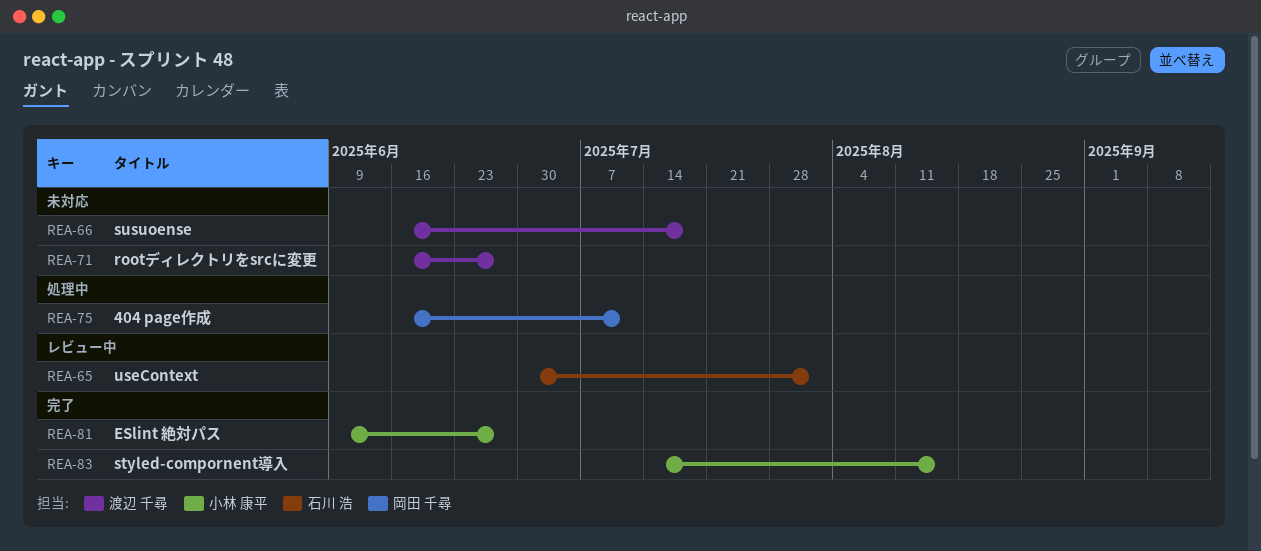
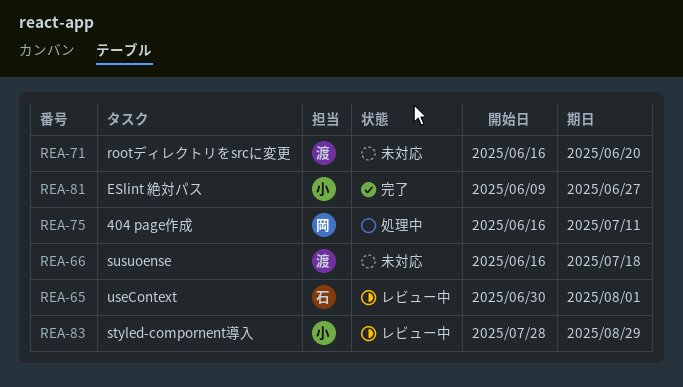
REA-71, due: Jun 27 -> Jun 20
REA-83, status: 完了 -> レビュー中
REA-83, start: Jul 14 -> Jul 28
REA-83, due: Aug 15 -> Aug 29

